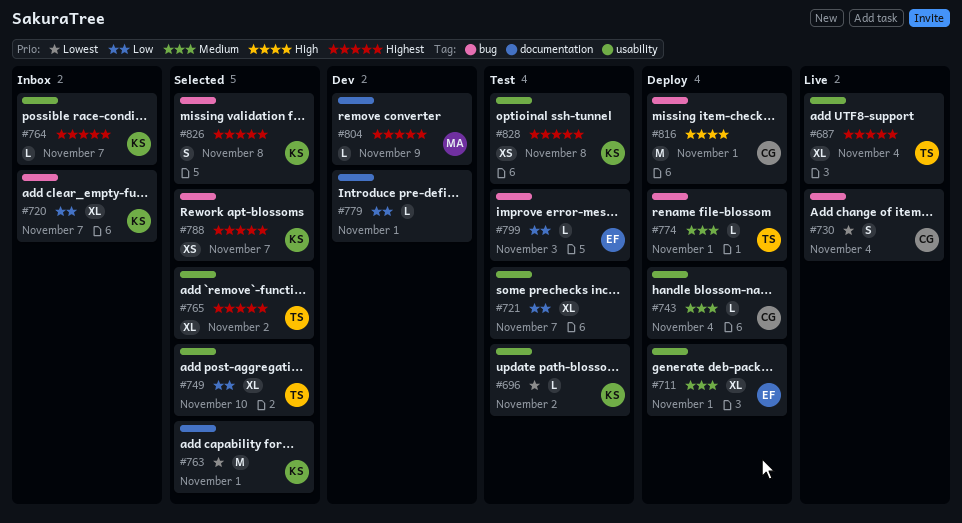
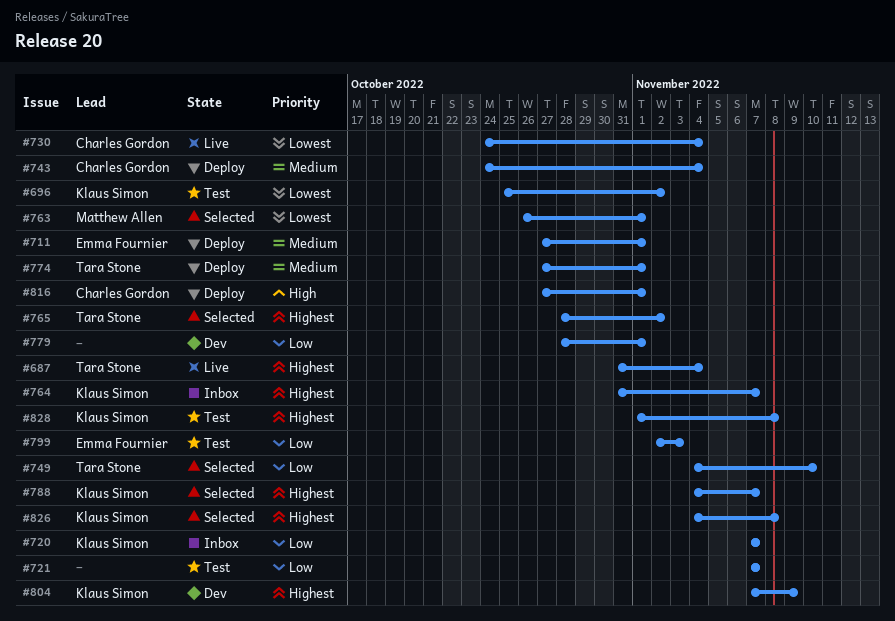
#763, owner: Klaus Simon -> Matthew Allen
#804, owner: Matthew Allen -> Klaus Simon

